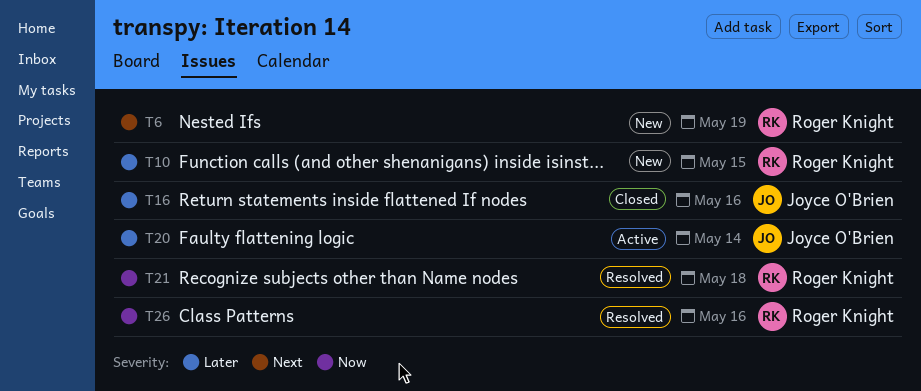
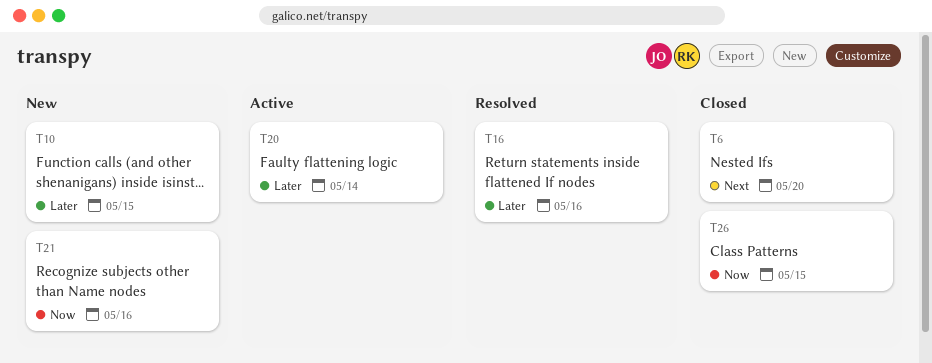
T6, status: New -> Closed
T6, due: May 19 -> May 20
T16, status: Closed -> Resolved
T21, status: Resolved -> New
T21, due: May 18 -> May 16
T26, status: Resolved -> Closed
T26, due: May 16 -> May 15

